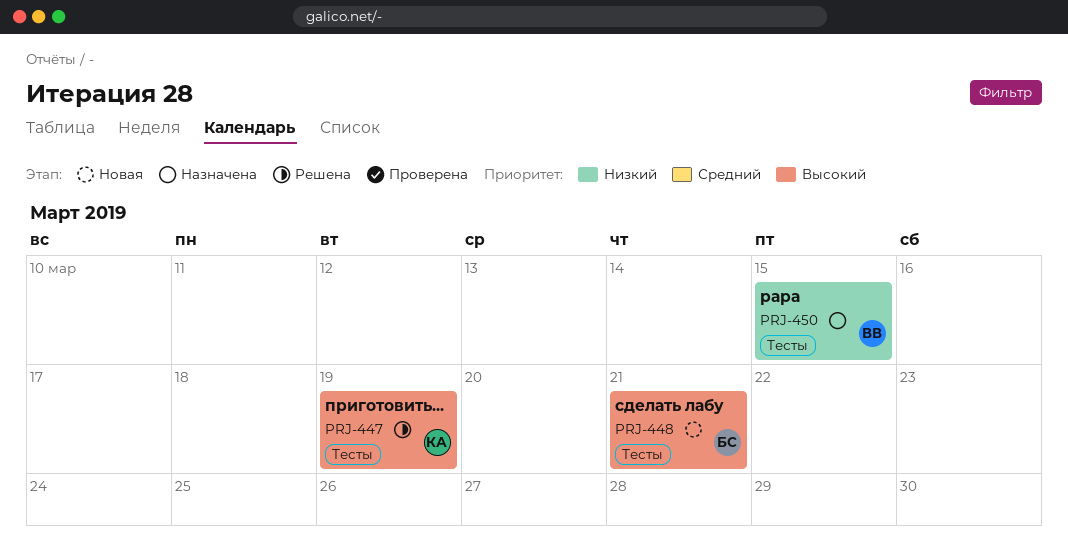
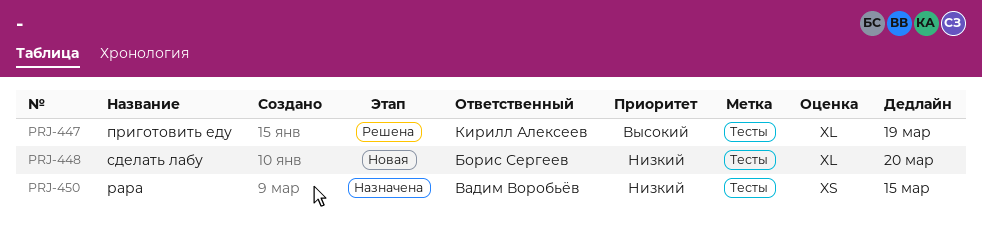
PRJ-448, priority: Высокий -> Низкий
PRJ-448, due: Mar 21 -> Mar 20

